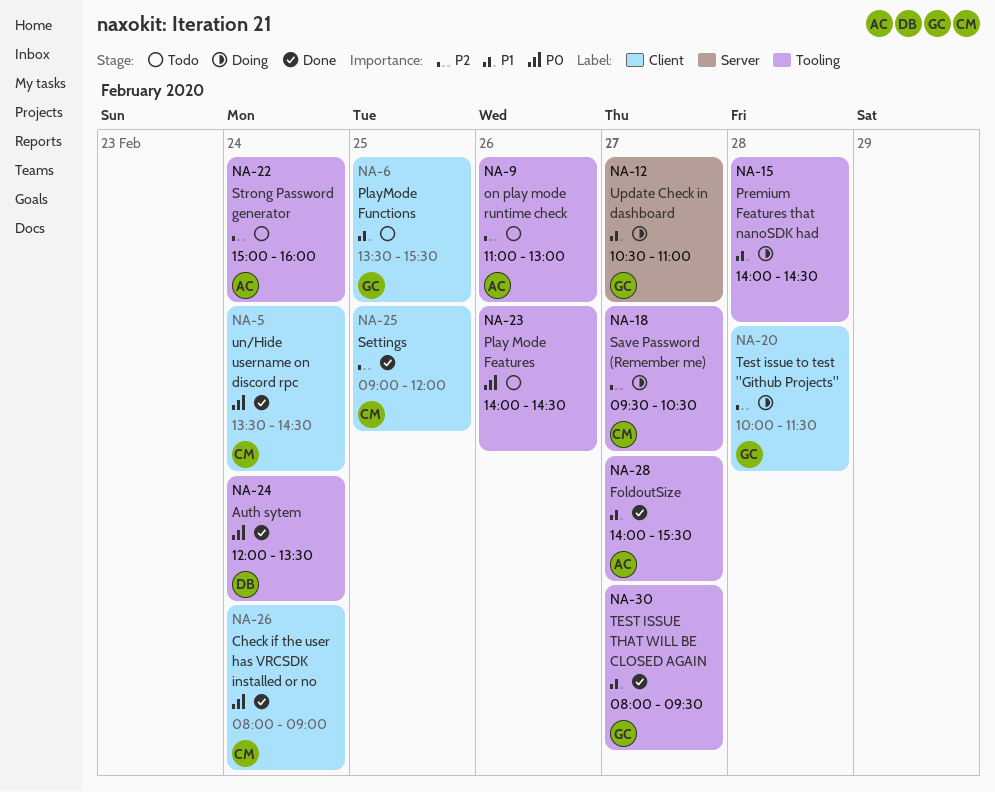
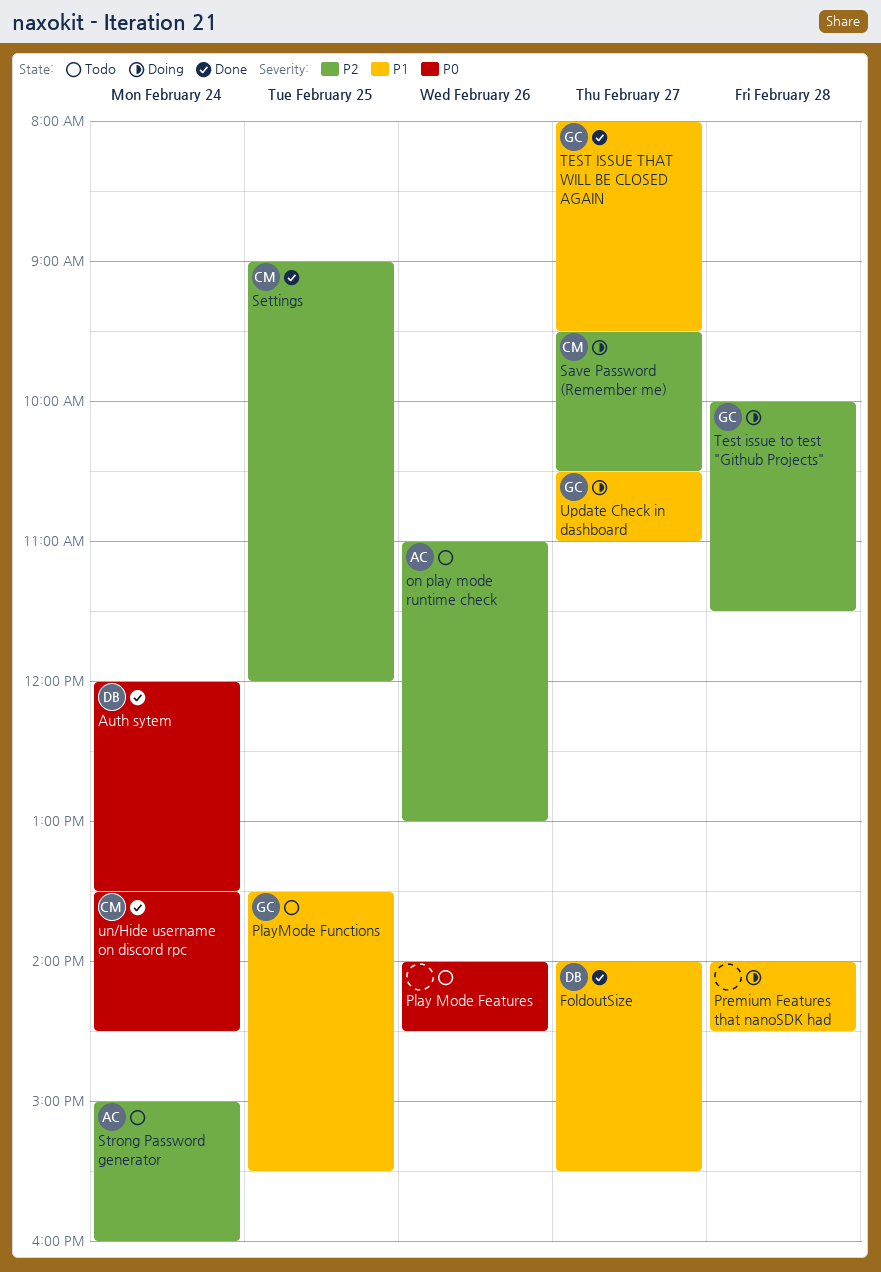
Check if the user has VRCSDK installed or no: present -> none
FoldoutSize, owner: AC -> DB

